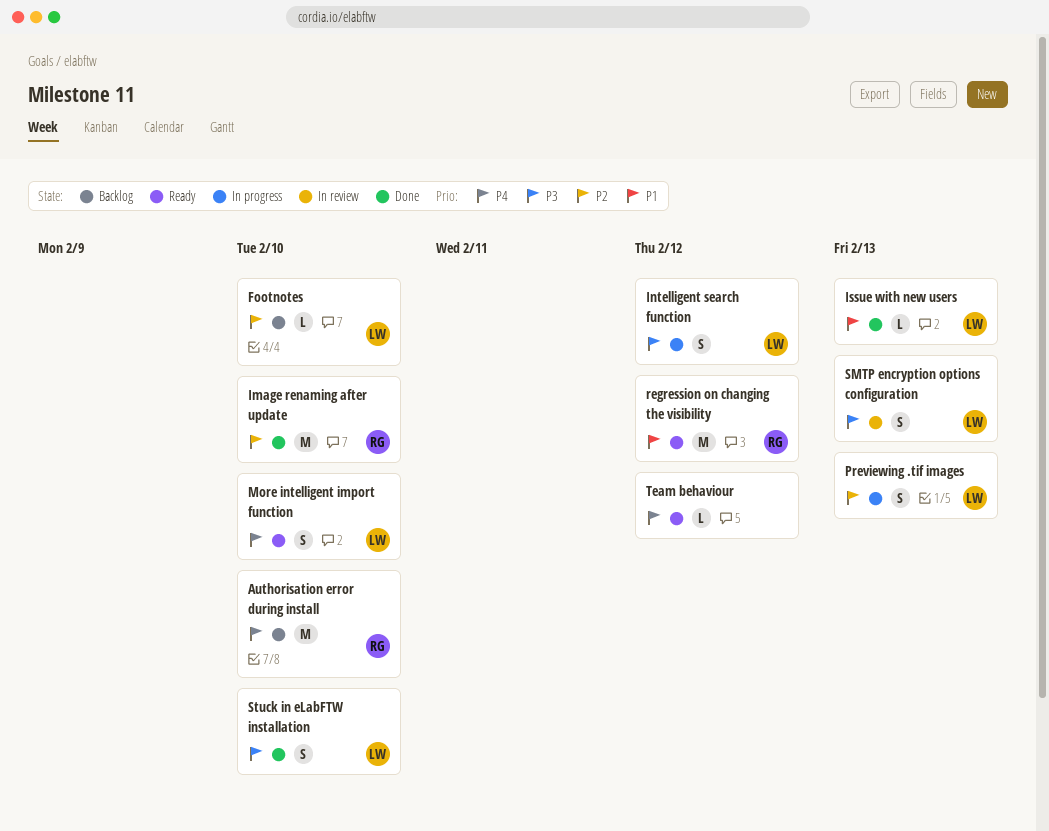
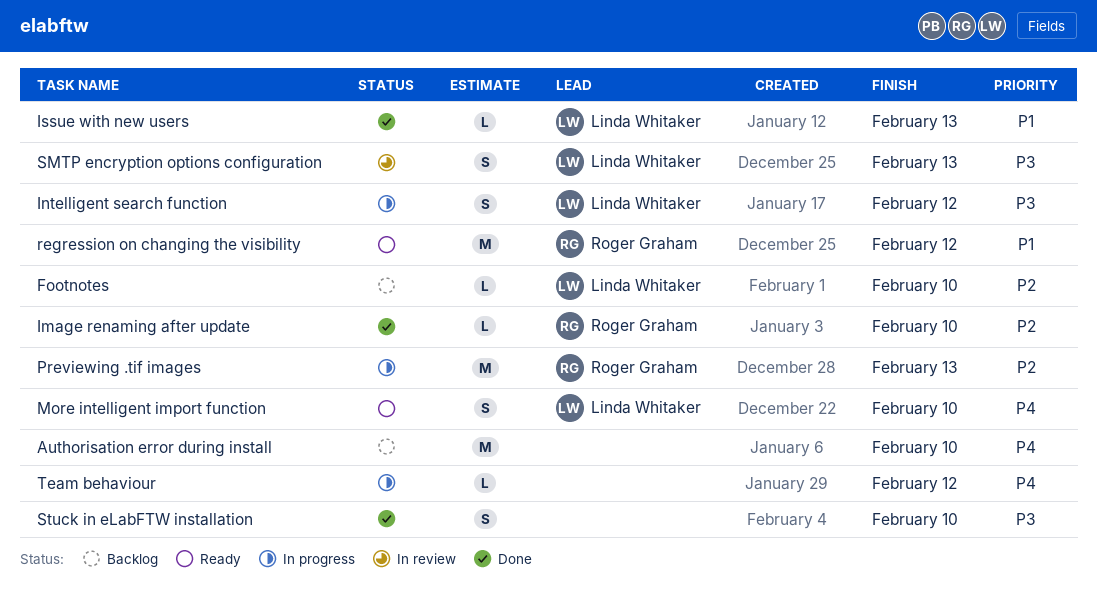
Authorisation error during install, owner: Roger Graham -> none
Image renaming after update, estimate: M -> L
Previewing .tif images, owner: Linda Whitaker -> Roger Graham
Previewing .tif images, estimate: S -> M
Stuck in eLabFTW installation, owner: Linda Whitaker -> none
Team behaviour, status: Ready -> In progress

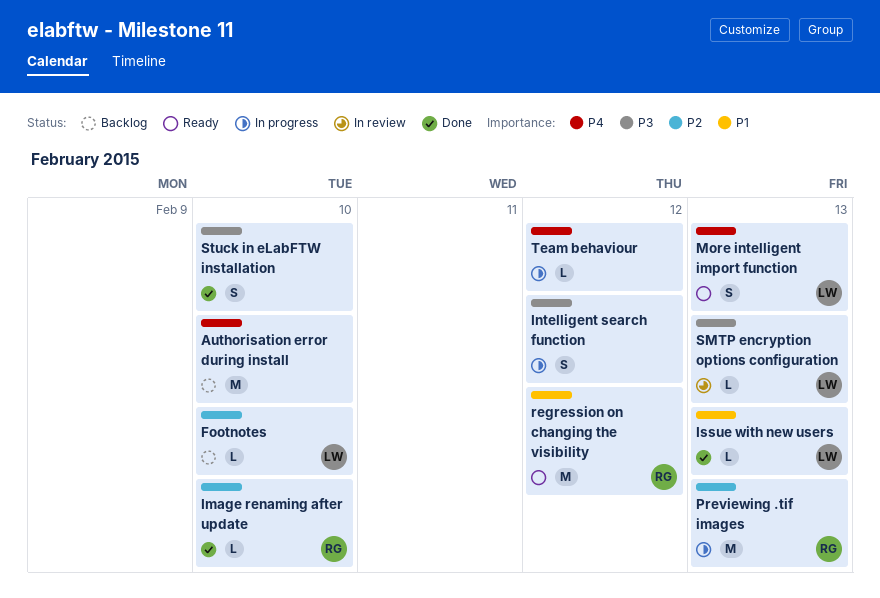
Intelligent search function, owner: Linda Whitaker -> none
More intelligent import function, due: Feb 10 -> Feb 13
SMTP encryption options configuration, estimate: S -> L

